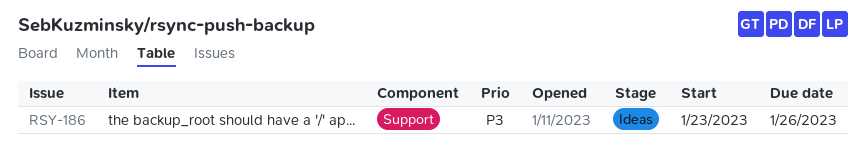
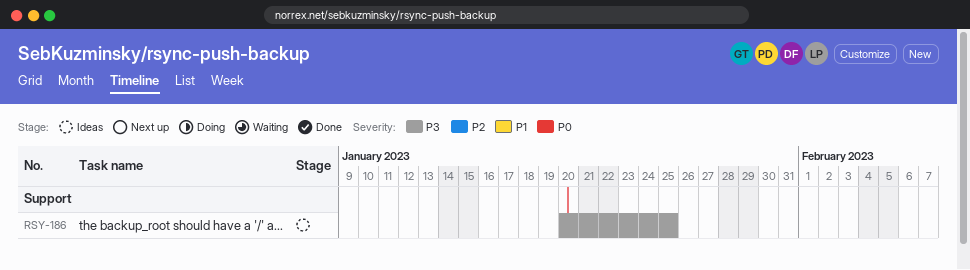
RSY-186, start: Jan 23 -> Jan 20
RSY-186, due: Jan 26 -> Jan 25

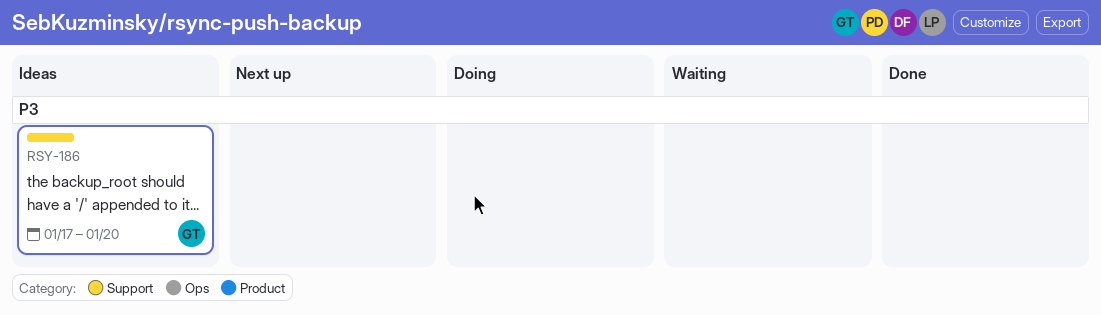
RSY-186, start: Jan 20 -> Jan 17
RSY-186, due: Jan 25 -> Jan 20

